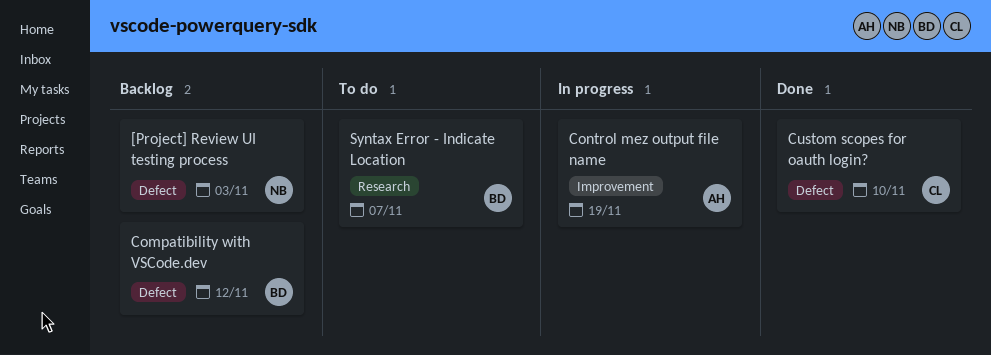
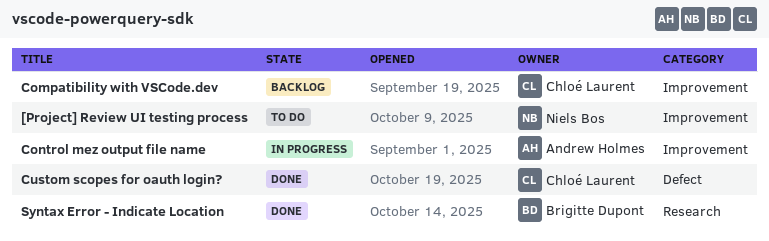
[Project] Review UI testing process, status: Backlog -> To do
[Project] Review UI testing process, label: Defect -> Improvement
Compatibility with VSCode.dev, owner: Brigitte Dupont -> Chloé Laurent
Compatibility with VSCode.dev, label: Defect -> Improvement
Syntax Error - Indicate Location, status: To do -> Done

